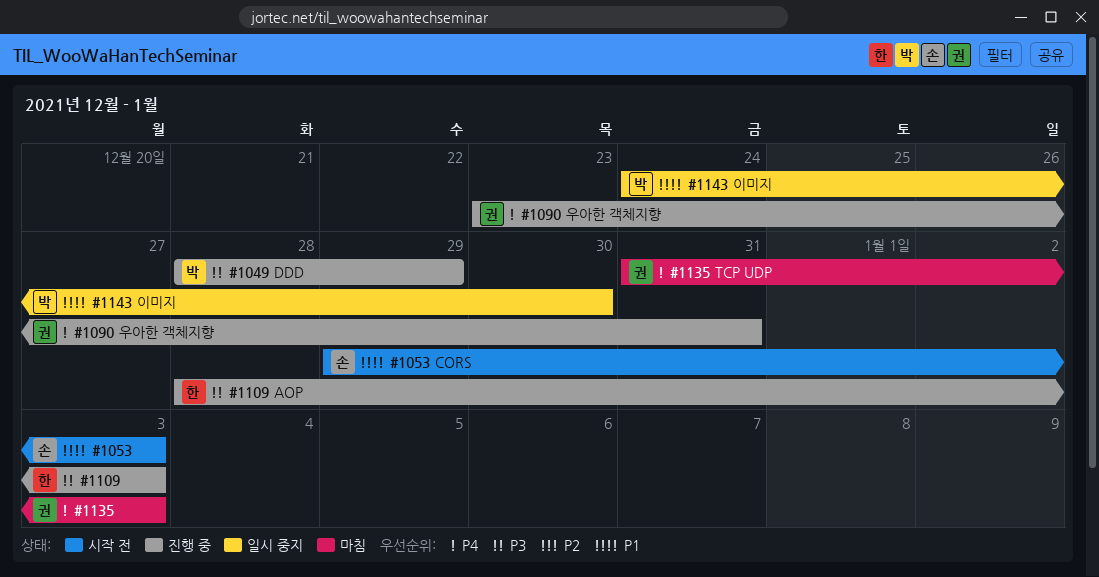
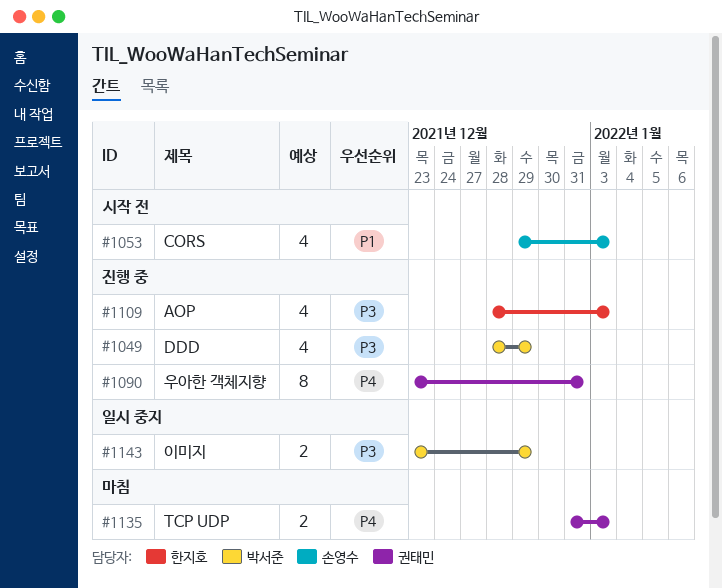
#1143, priority: P1 -> P3
#1143, start: Dec 24 -> Dec 23
#1143, due: Dec 30 -> Dec 29

